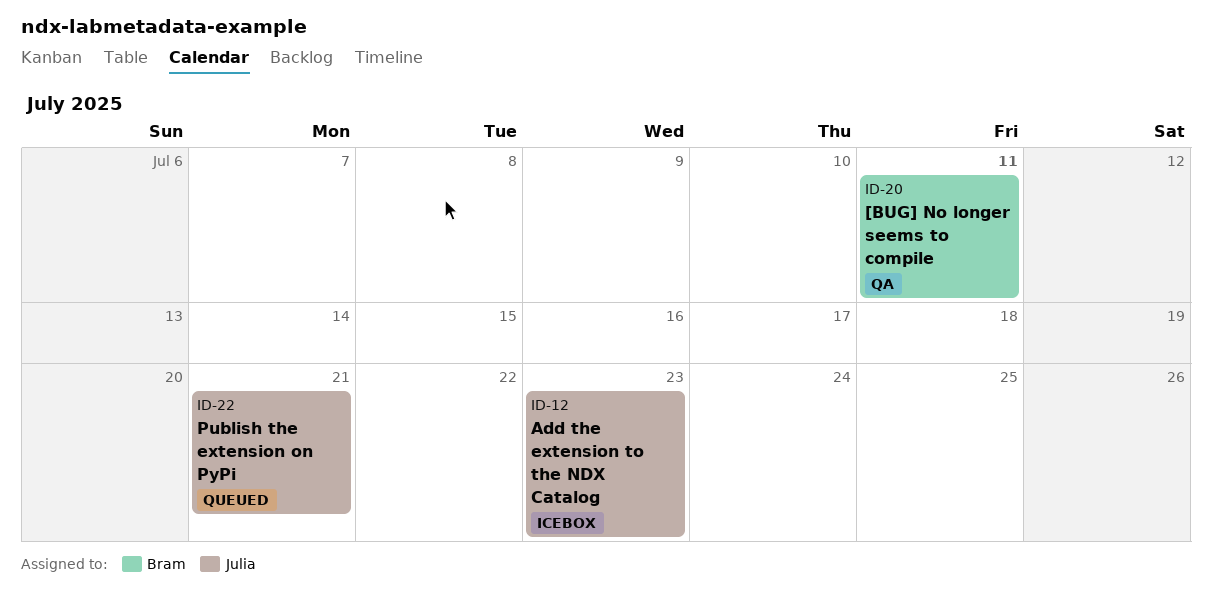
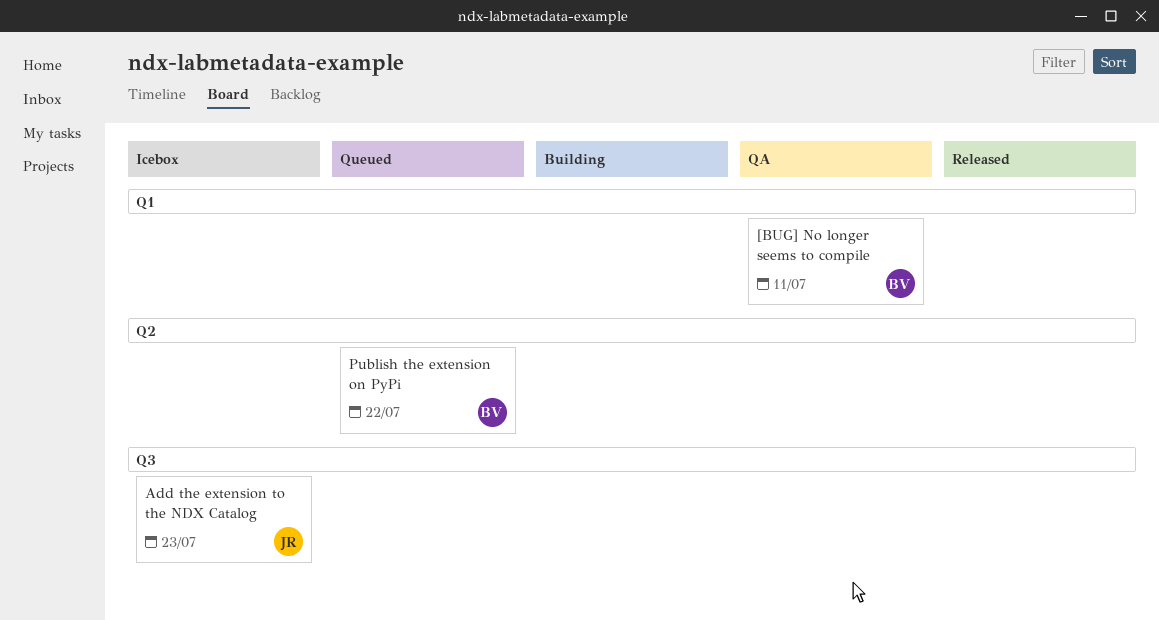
Publish the extension on PyPi, owner: Julia -> Bram
Publish the extension on PyPi, due: Jul 21 -> Jul 22

